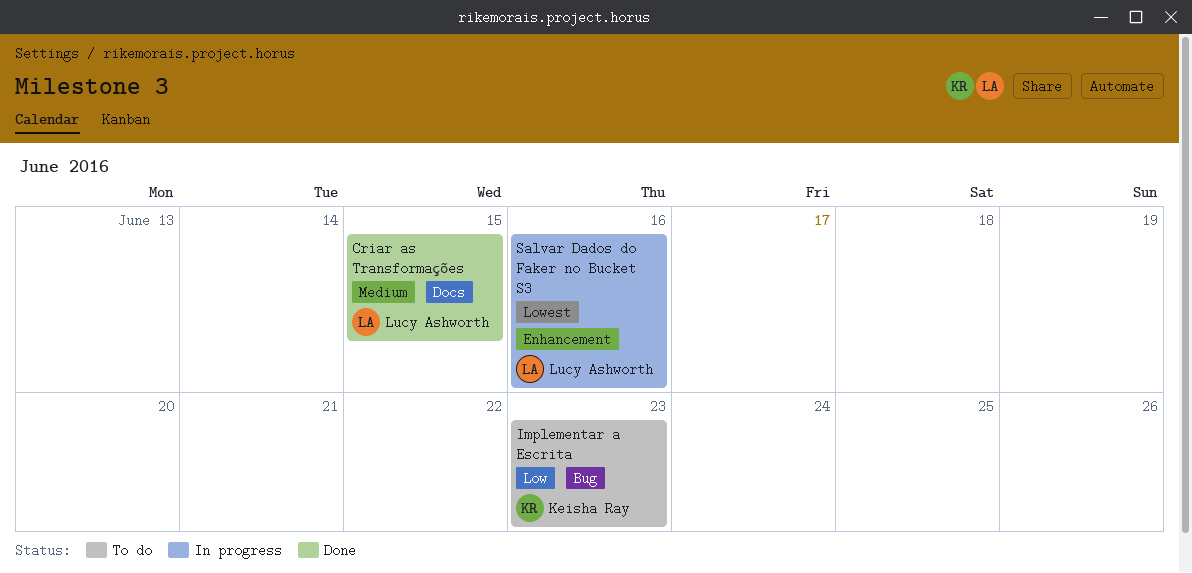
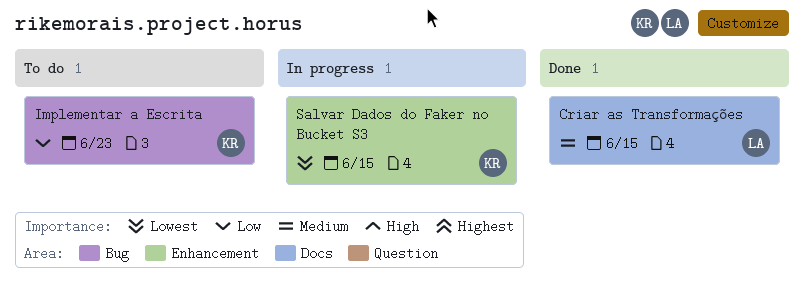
Salvar Dados do Faker no Bucket S3, owner: Lucy Ashworth -> Keisha Ray
Salvar Dados do Faker no Bucket S3, due: Jun 16 -> Jun 15

